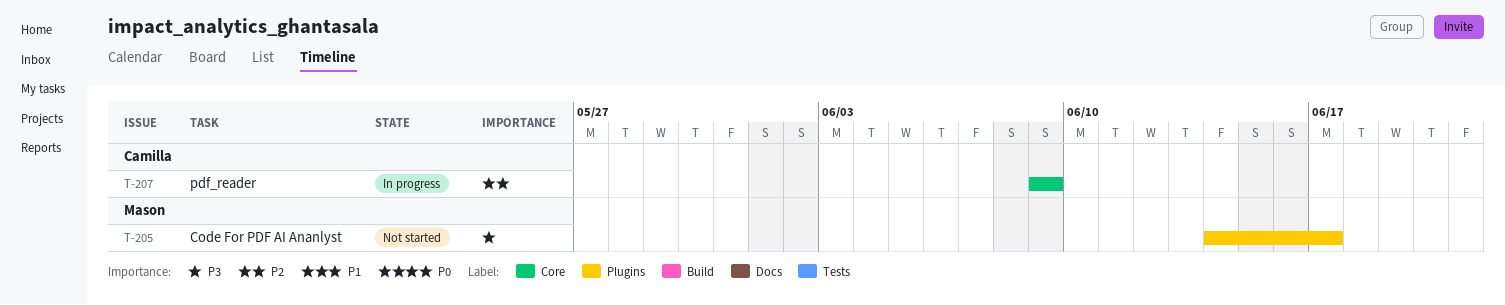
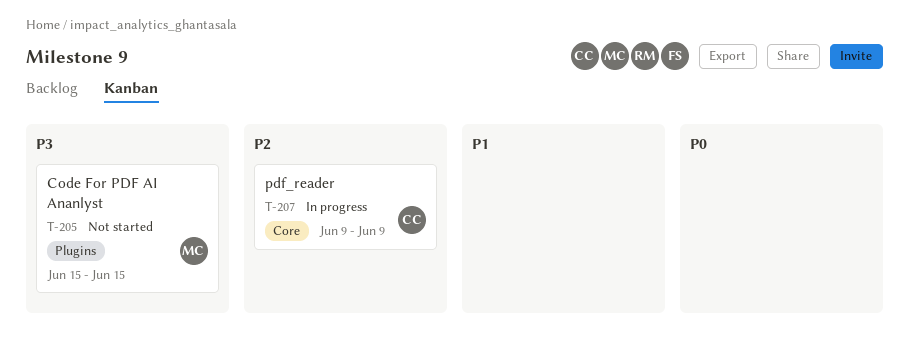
T-205, start: Jun 14 -> Jun 15
T-205, due: Jun 17 -> Jun 15

